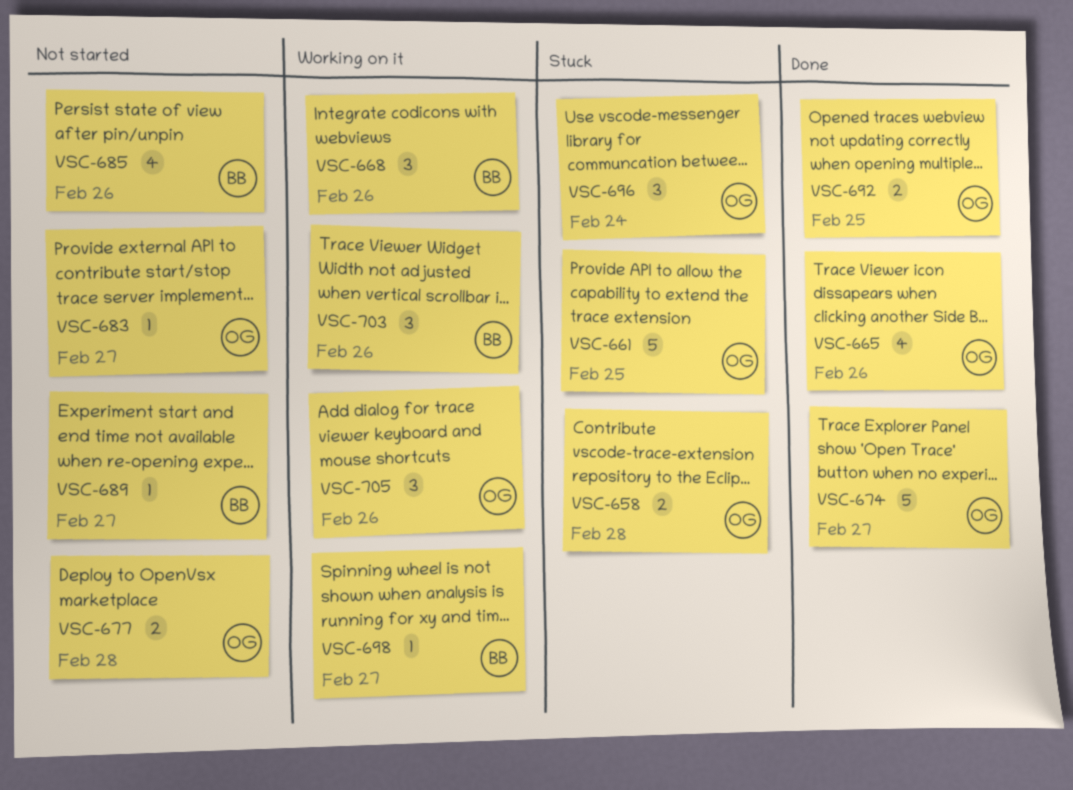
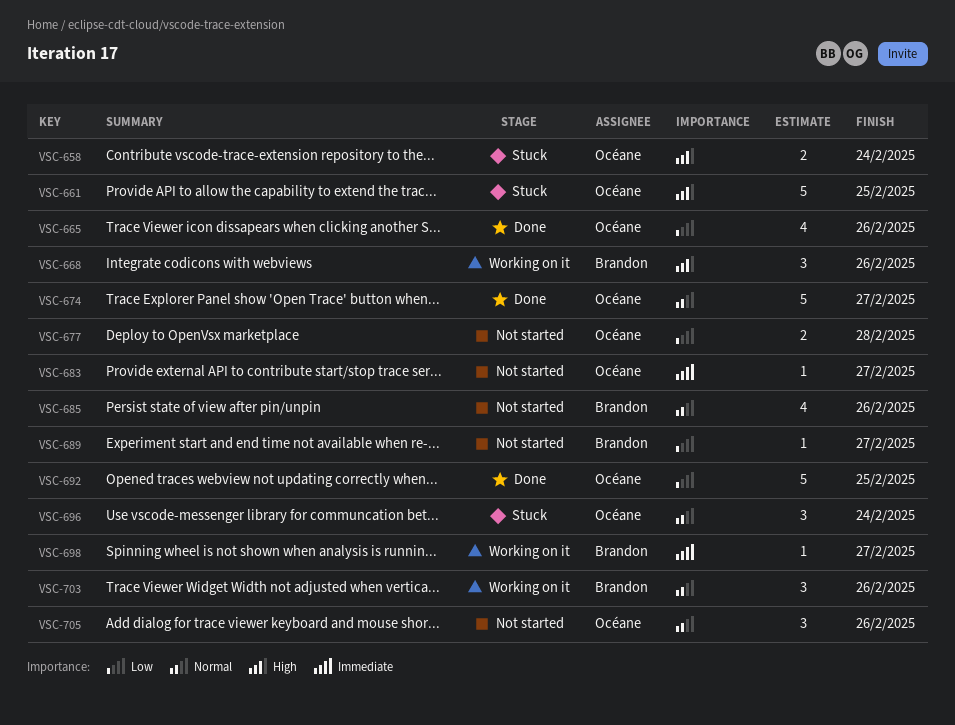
VSC-658, due: Feb 28 -> Feb 24
VSC-692, estimate: 2 -> 5
VSC-705, status: Working on it -> Not started

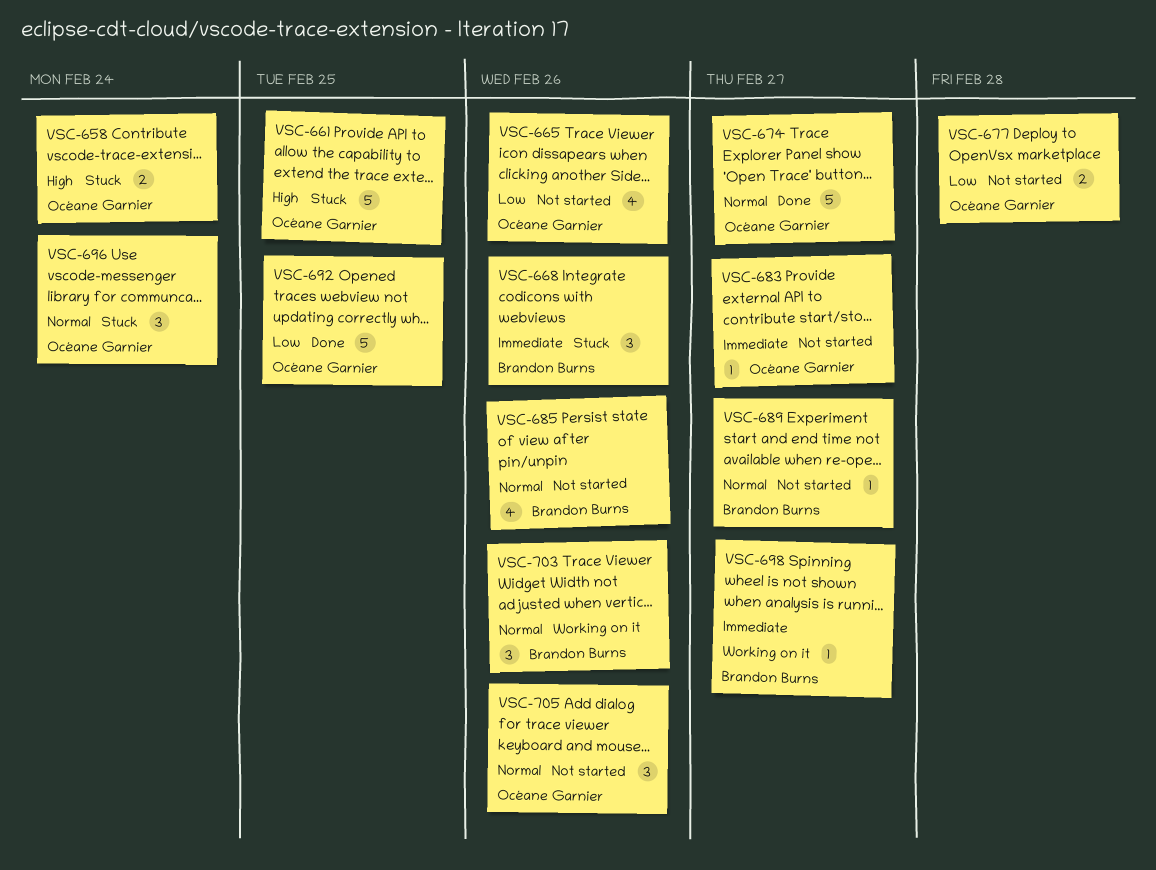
VSC-665, status: Done -> Not started
VSC-668, status: Working on it -> Stuck
VSC-668, priority: High -> Immediate
VSC-689, priority: Low -> Normal

